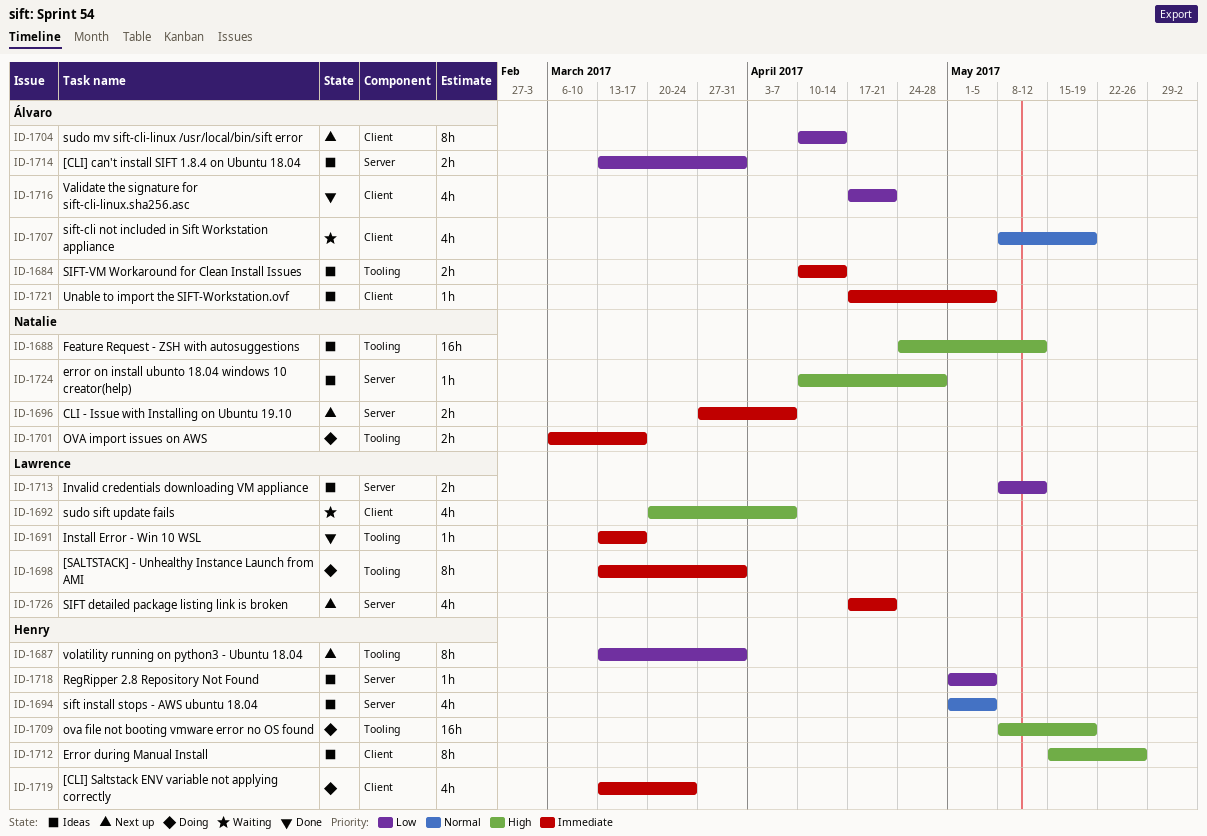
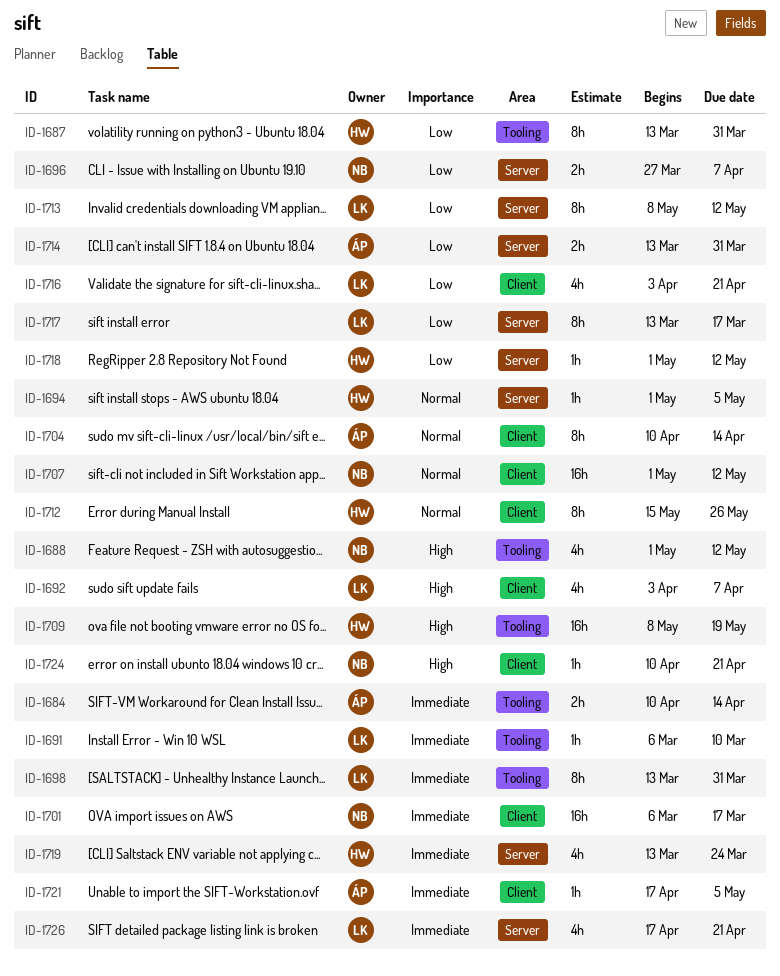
ID-1688, estimate: 16h -> 4h
ID-1688, start: Apr 24 -> May 1
ID-1691, start: Mar 13 -> Mar 6
ID-1691, due: Mar 17 -> Mar 10
ID-1692, start: Mar 20 -> Apr 3
ID-1694, estimate: 4h -> 1h
ID-1696, priority: Immediate -> Low
ID-1701, label: Tooling -> Client
ID-1701, estimate: 2h -> 16h
ID-1704, priority: Low -> Normal
ID-1707, owner: Álvaro -> Natalie
ID-1707, estimate: 4h -> 16h
ID-1707, start: May 8 -> May 1
ID-1707, due: May 19 -> May 12
ID-1712, priority: High -> Normal
ID-1713, estimate: 2h -> 8h
ID-1716, owner: Álvaro -> Lawrence
ID-1716, start: Apr 17 -> Apr 3
ID-1717: none -> present
ID-1718, due: May 5 -> May 12
ID-1719, label: Client -> Server
ID-1724, label: Server -> Client
ID-1724, due: Apr 28 -> Apr 21

